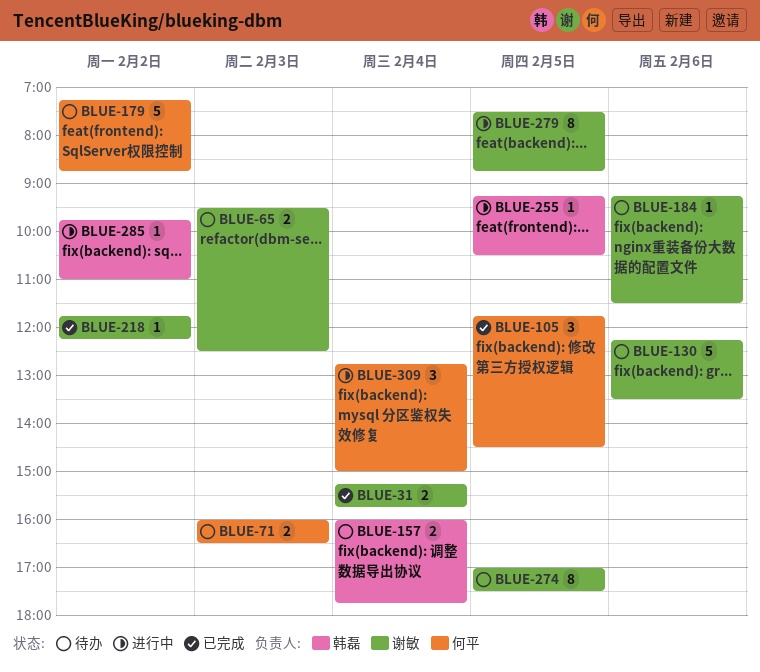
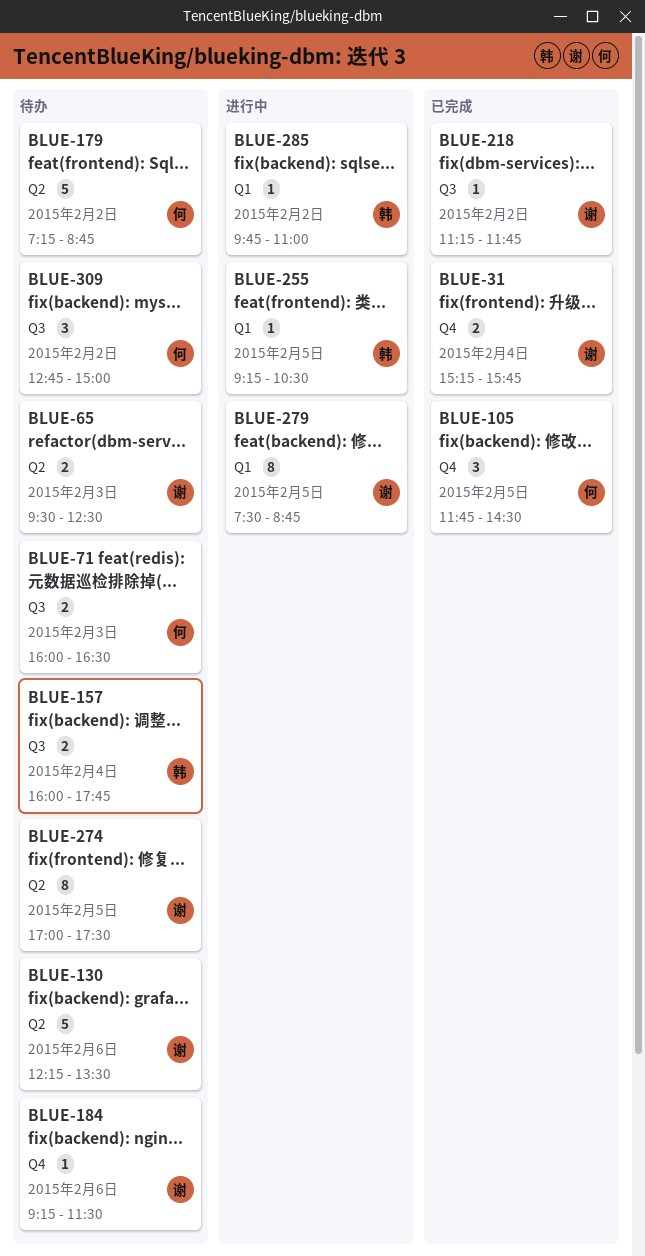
BLUE-218, begins: 11:45 -> 11:15
BLUE-218, ends: 12:15 -> 11:45
BLUE-309, status: 进行中 -> 待办
BLUE-309, day: Feb 4 -> Feb 2

